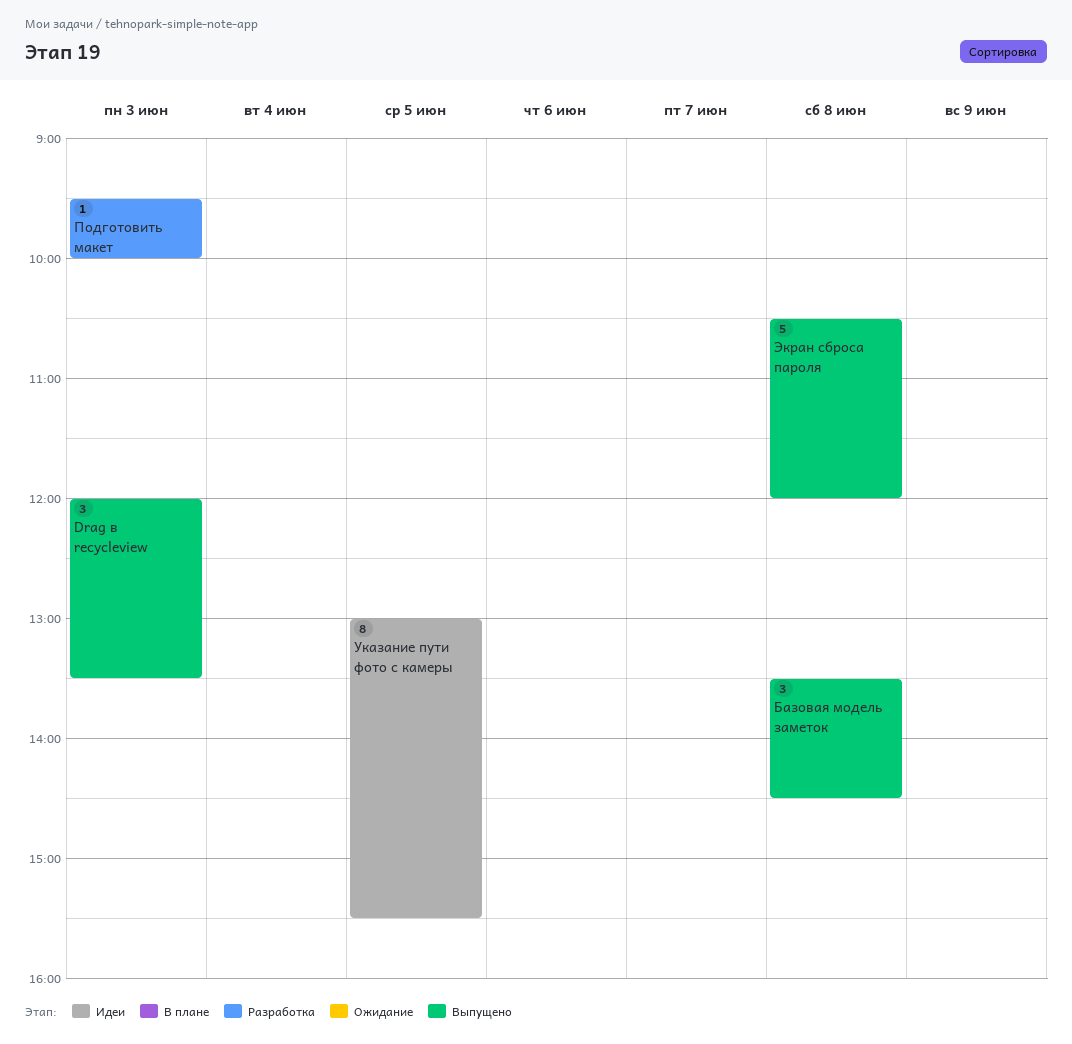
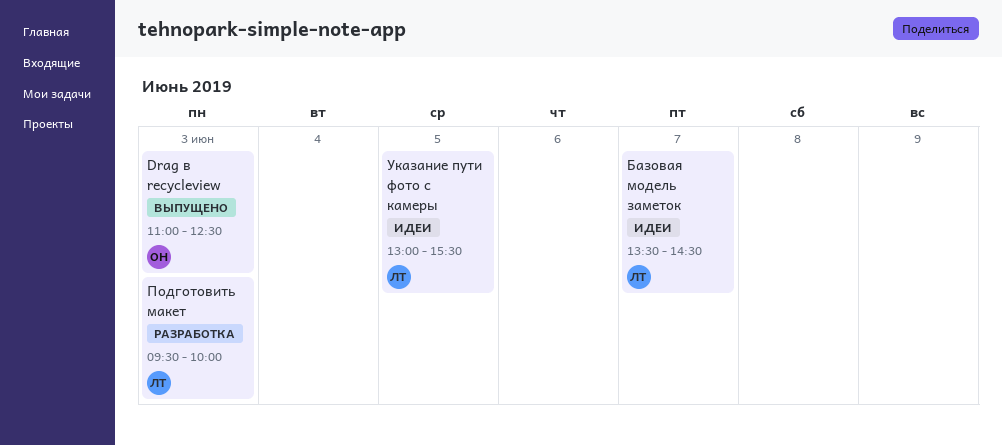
Drag в recycleview, begins: 12:00 -> 11:00
Drag в recycleview, ends: 13:30 -> 12:30
Базовая модель заметок, status: Выпущено -> Идеи
Базовая модель заметок, day: Jun 8 -> Jun 7
Экран сброса пароля: present -> none

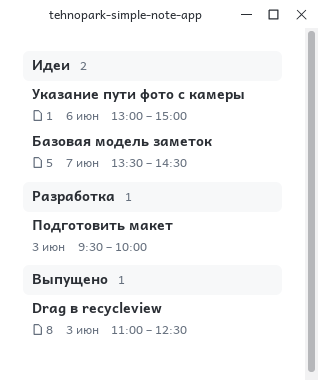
Указание пути фото с камеры, day: Jun 5 -> Jun 6
Указание пути фото с камеры, ends: 15:30 -> 15:00

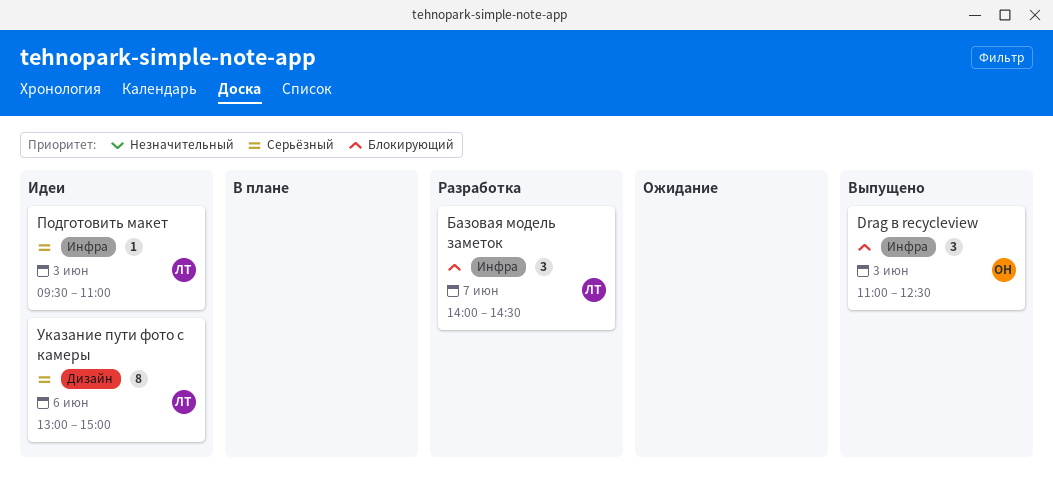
Базовая модель заметок, status: Идеи -> Разработка
Базовая модель заметок, begins: 13:30 -> 14:00
Подготовить макет, status: Разработка -> Идеи
Подготовить макет, ends: 10:00 -> 11:00

